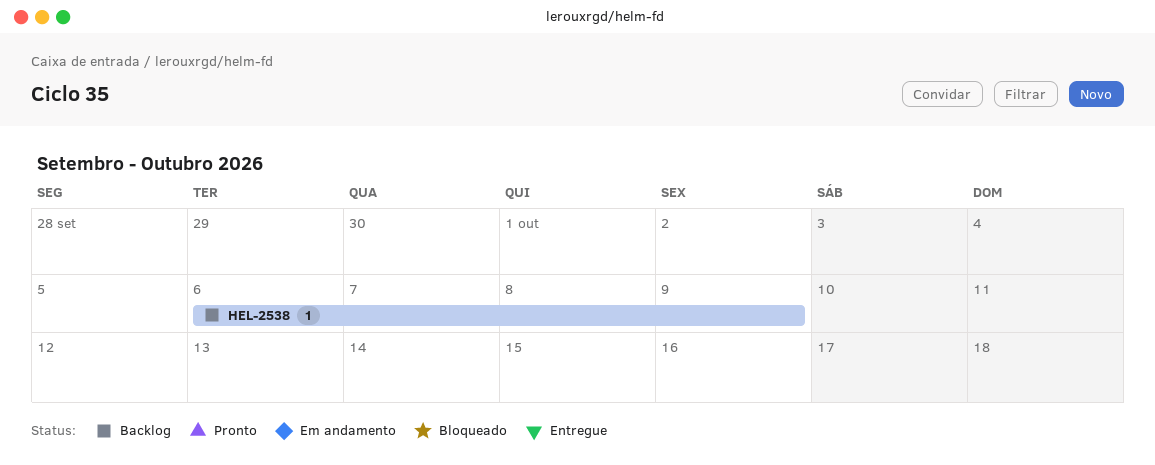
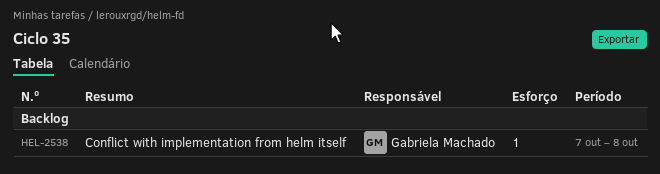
HEL-2538, start: Oct 6 -> Oct 7
HEL-2538, due: Oct 9 -> Oct 8

